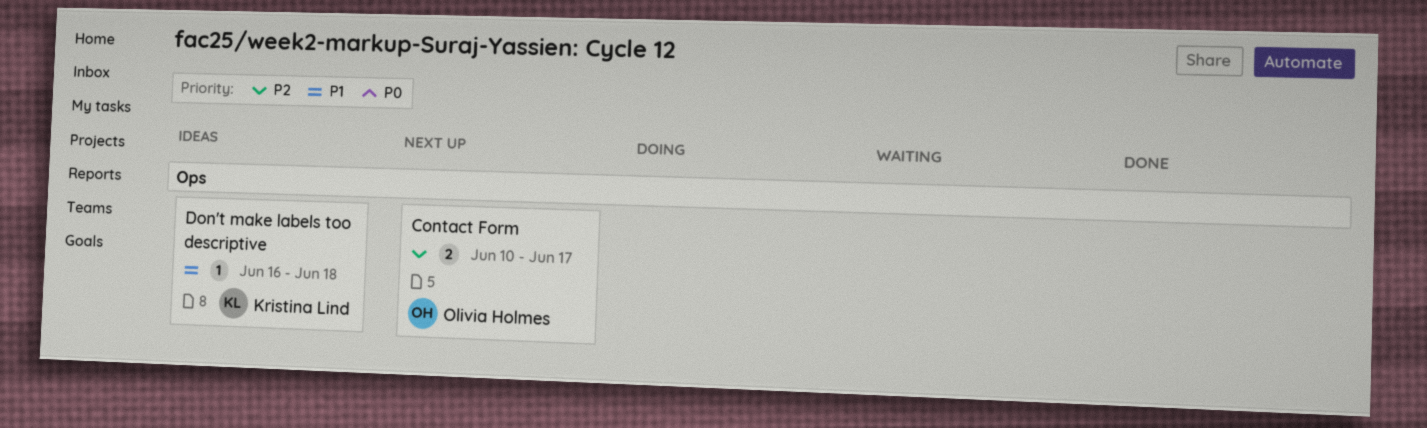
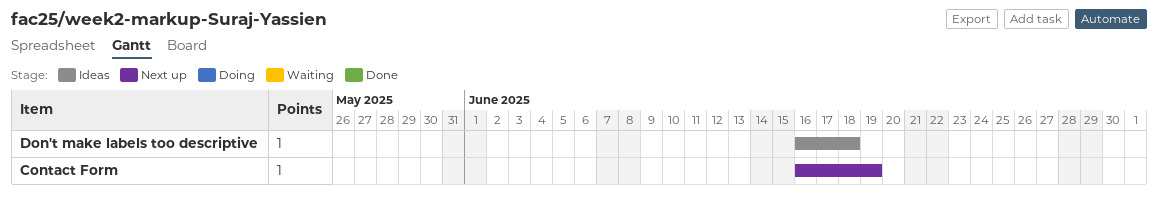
Contact Form, estimate: 2 -> 1
Contact Form, start: Jun 10 -> Jun 16
Contact Form, due: Jun 17 -> Jun 19

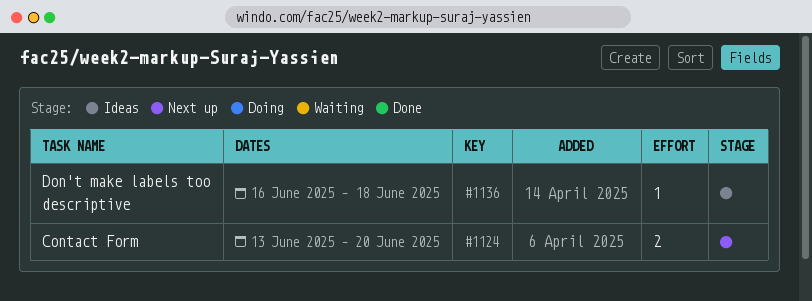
Contact Form, estimate: 1 -> 2
Contact Form, start: Jun 16 -> Jun 13
Contact Form, due: Jun 19 -> Jun 20

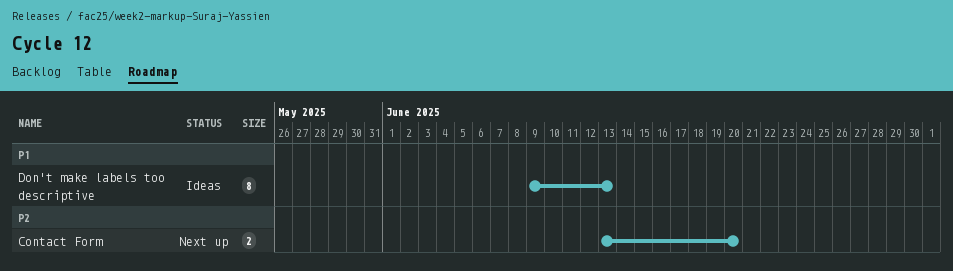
Don't make labels too descriptive, estimate: 1 -> 8
Don't make labels too descriptive, start: Jun 16 -> Jun 9
Don't make labels too descriptive, due: Jun 18 -> Jun 13

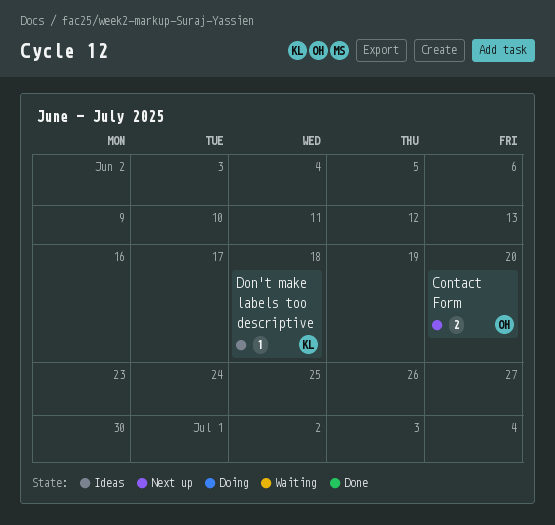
Don't make labels too descriptive, estimate: 8 -> 1
Don't make labels too descriptive, due: Jun 13 -> Jun 18

